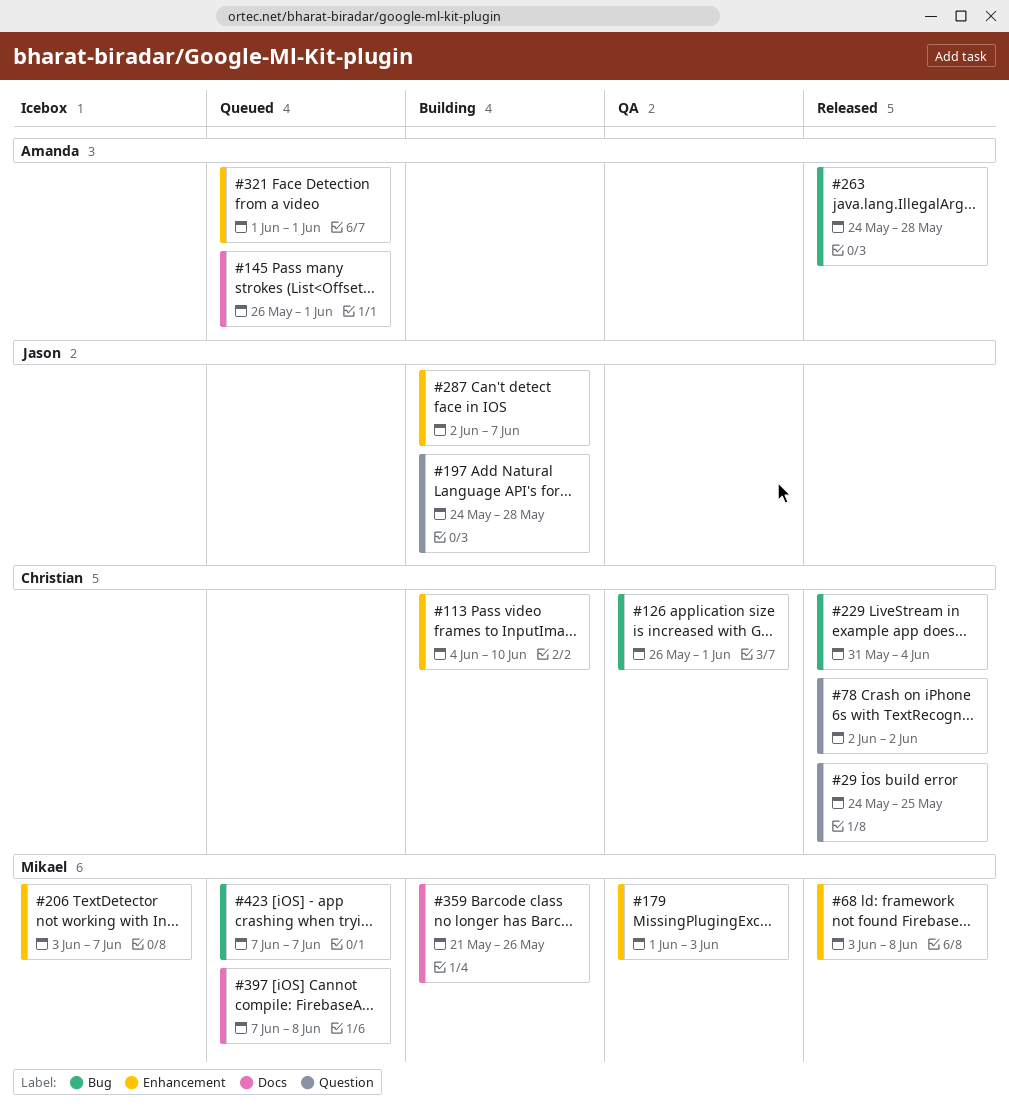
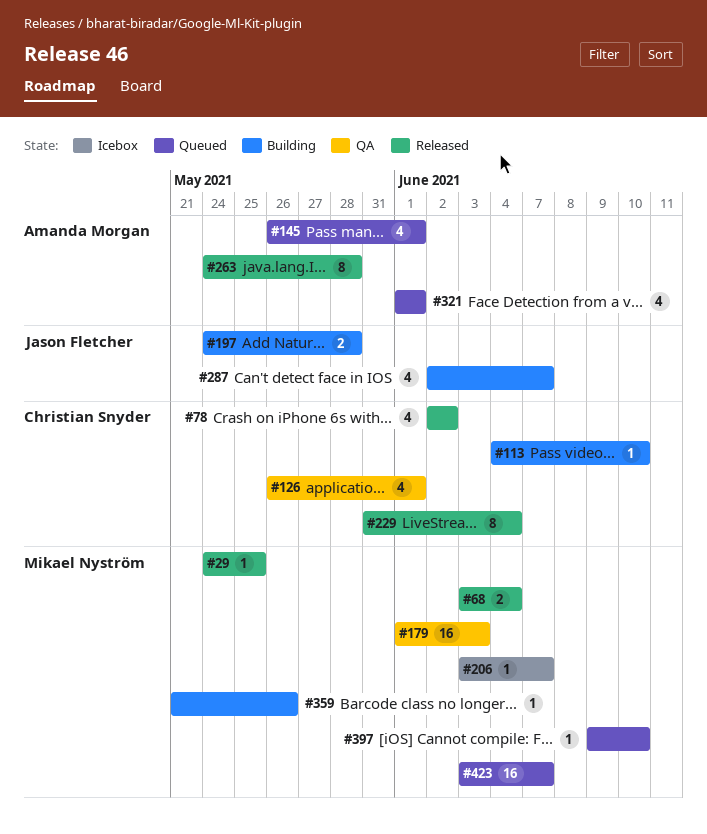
#29, owner: Christian Snyder -> Mikael Nyström
#68, due: Jun 8 -> Jun 4
#397, start: Jun 7 -> Jun 9
#397, due: Jun 8 -> Jun 10
#423, start: Jun 7 -> Jun 3

